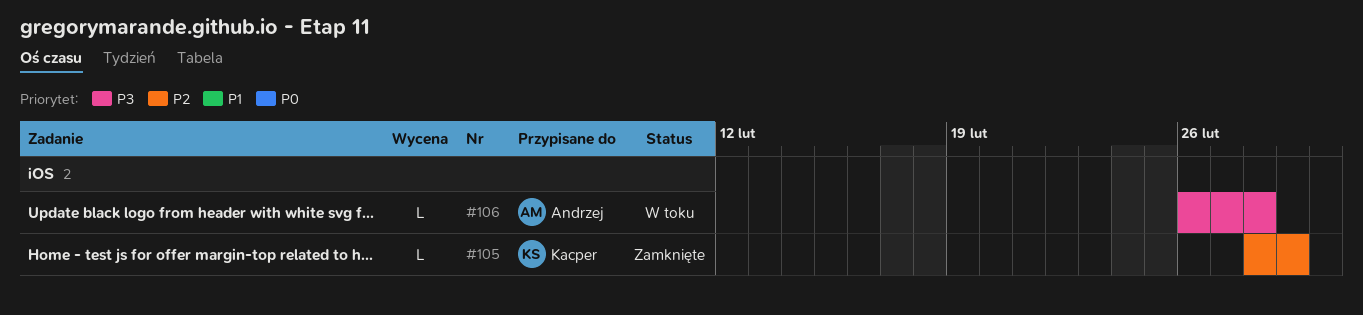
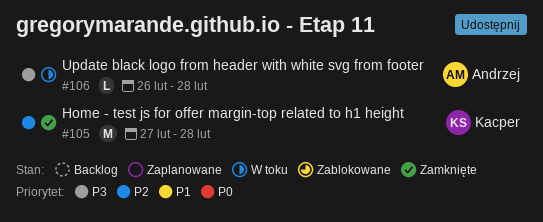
#105, estimate: L -> M
#105, start: Feb 28 -> Feb 27
#105, due: Mar 1 -> Feb 28

